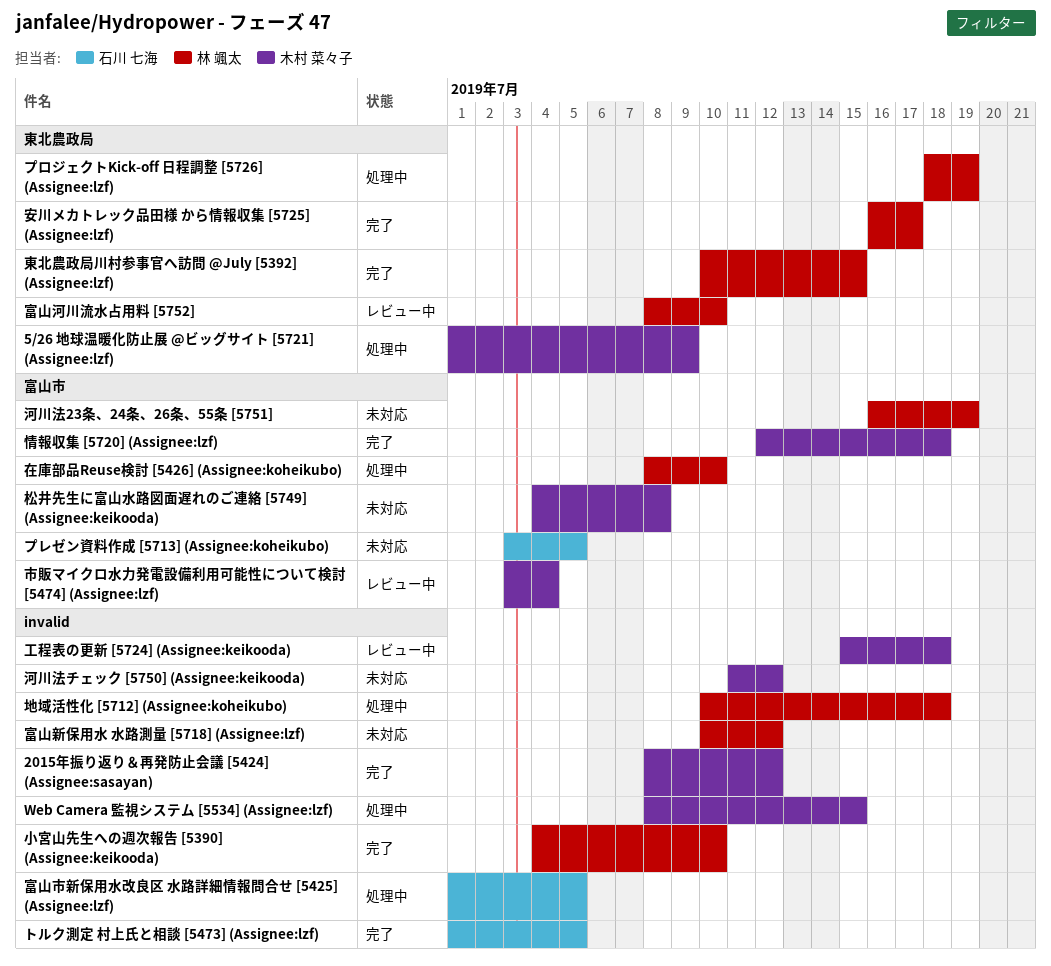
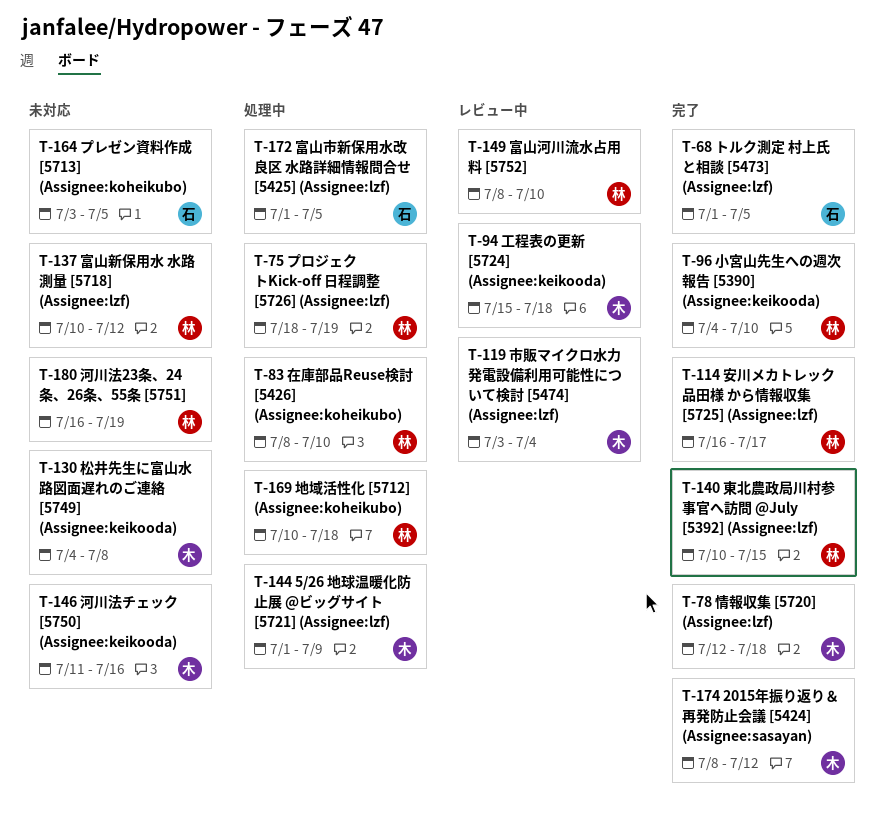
Web Camera 監視システム [5534] (Assignee:lzf): present -> none
河川法チェック [5750] (Assignee:keikooda), due: Jul 12 -> Jul 16

